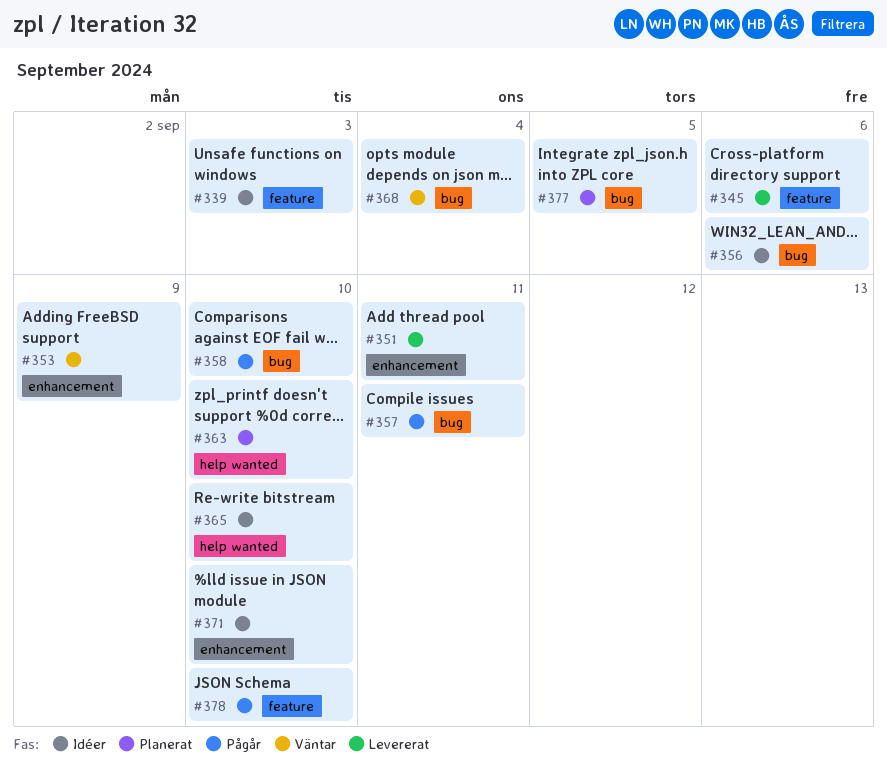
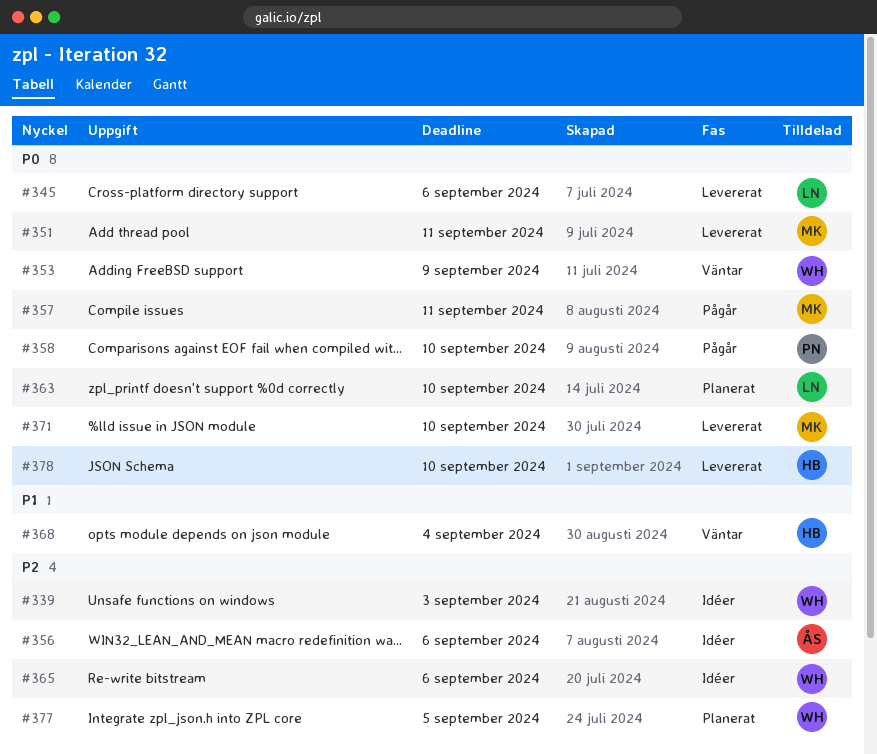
#365, due: Sep 10 -> Sep 6
#371, status: Idéer -> Levererat
#378, status: Pågår -> Levererat

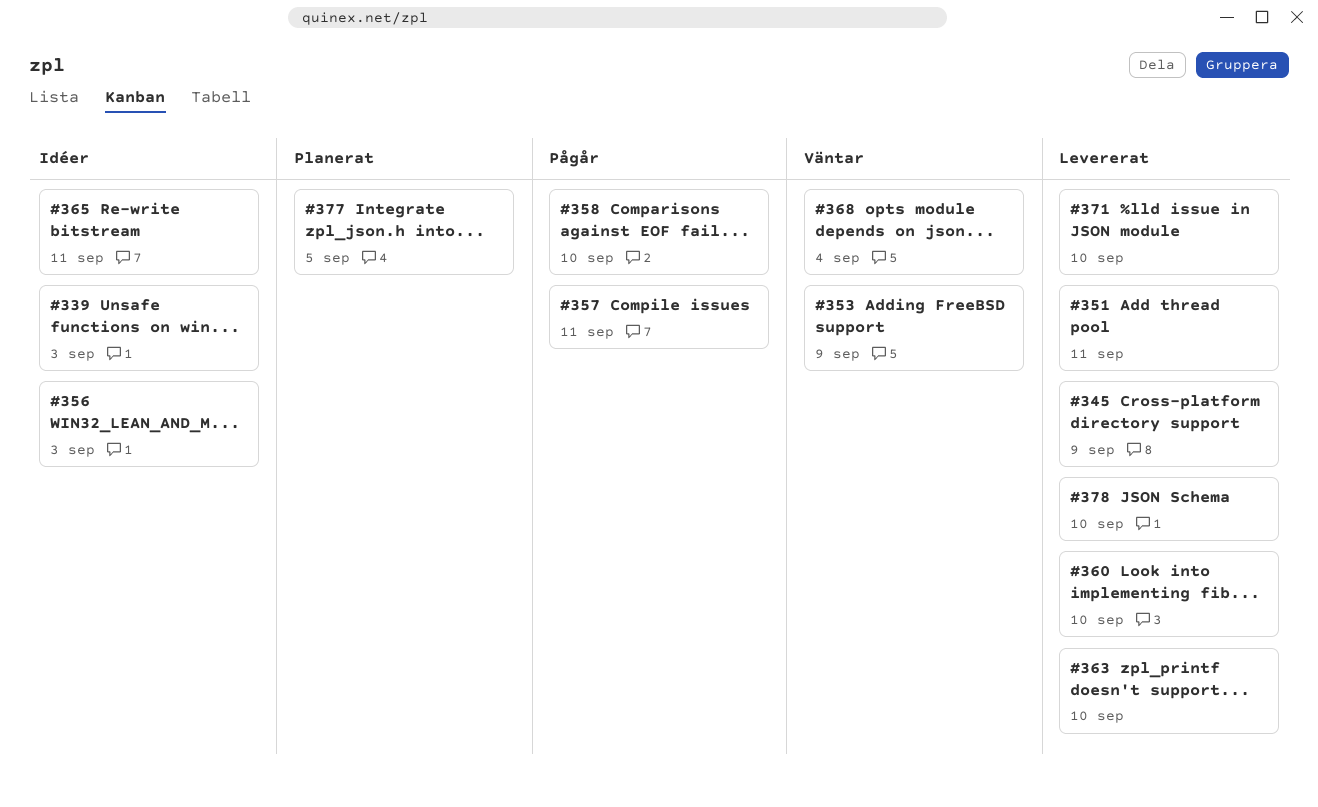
#345, due: Sep 6 -> Sep 9
#356, due: Sep 6 -> Sep 3
#360: none -> present
#363, status: Planerat -> Levererat
#365, due: Sep 6 -> Sep 11

